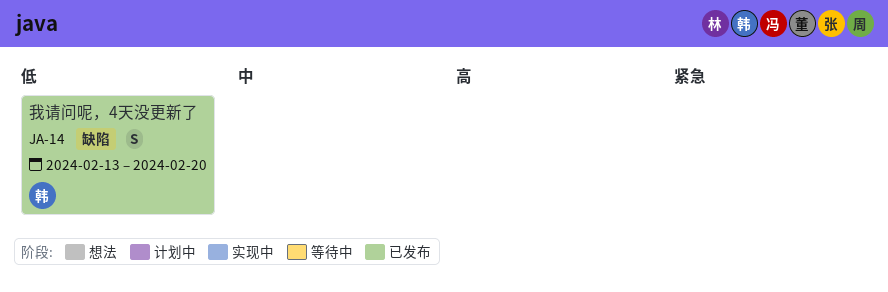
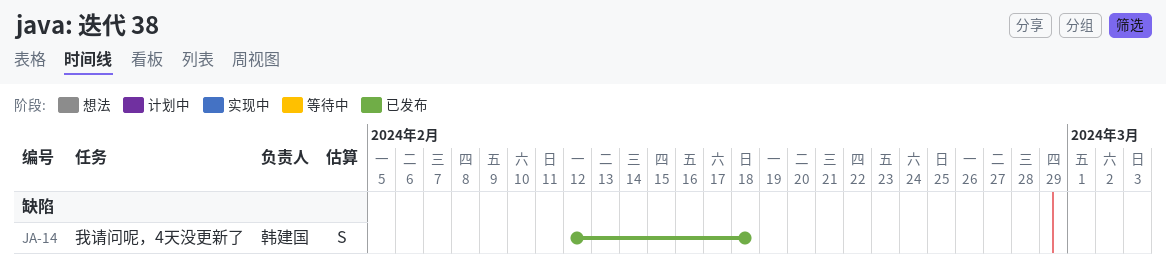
JA-14, start: Feb 13 -> Feb 12
JA-14, due: Feb 20 -> Feb 18

